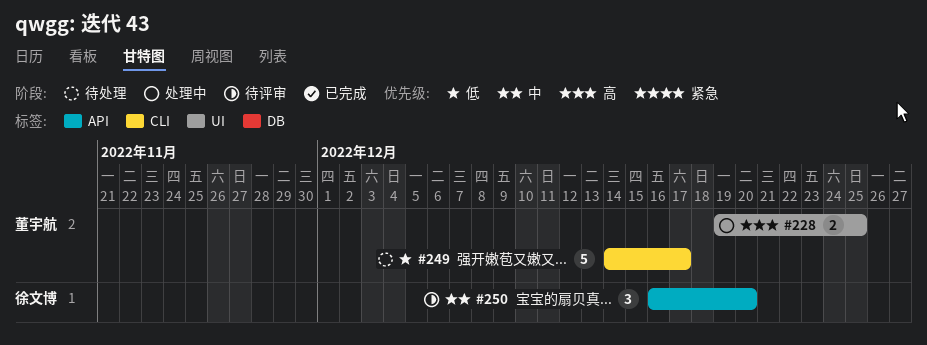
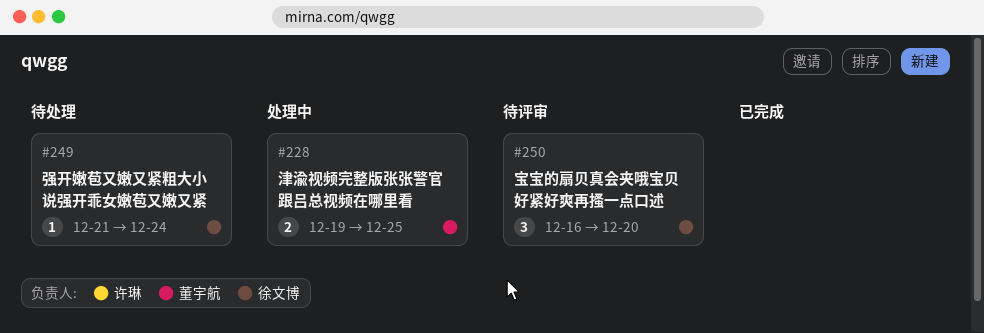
#249, owner: 董宇航 -> 徐文博
#249, estimate: 5 -> 1
#249, start: Dec 14 -> Dec 21
#249, due: Dec 17 -> Dec 24

